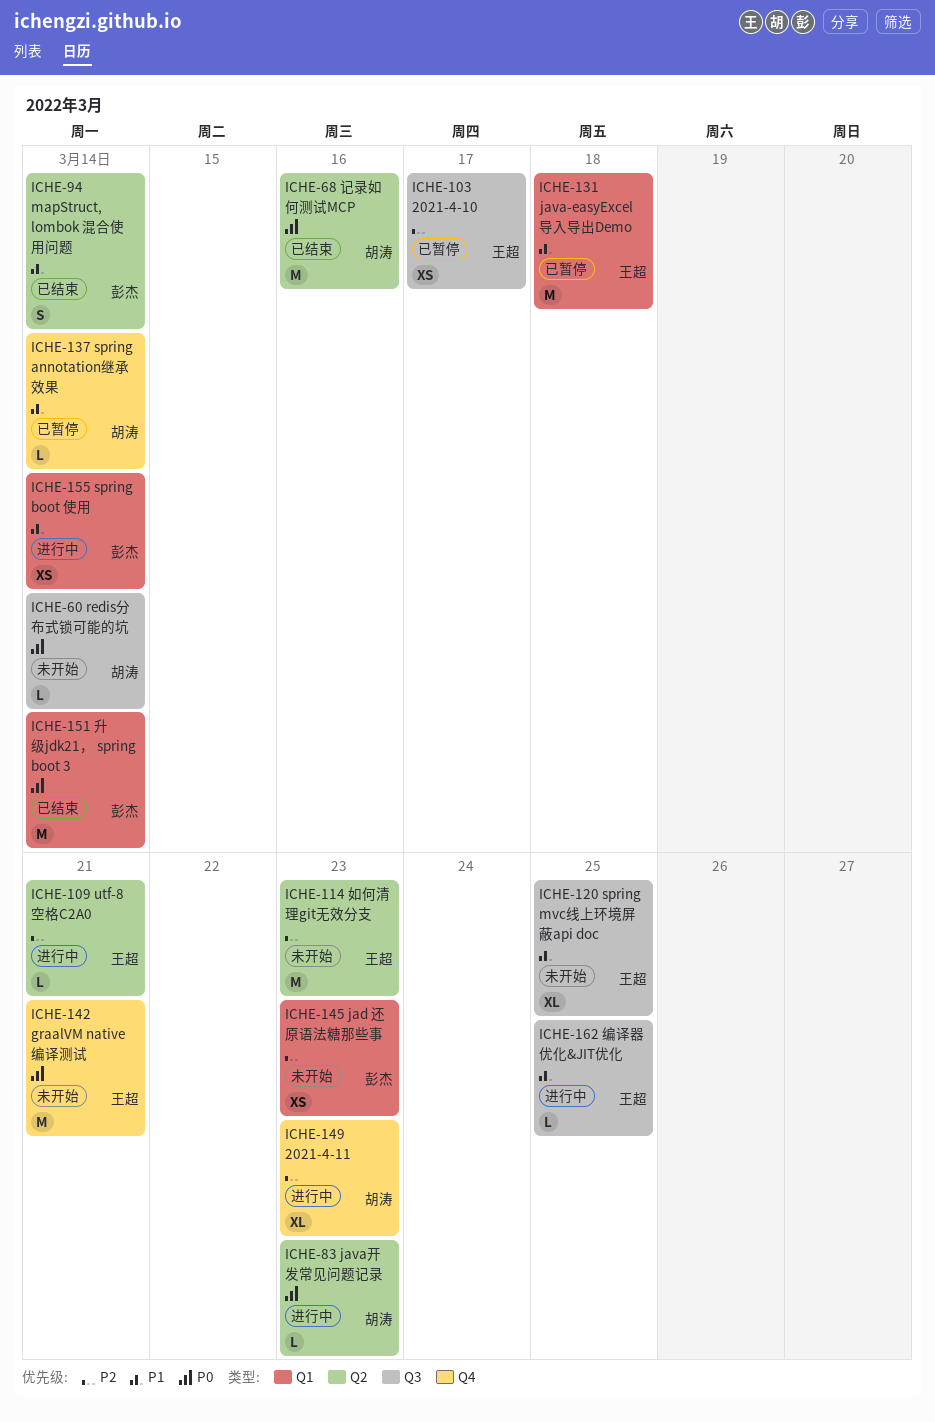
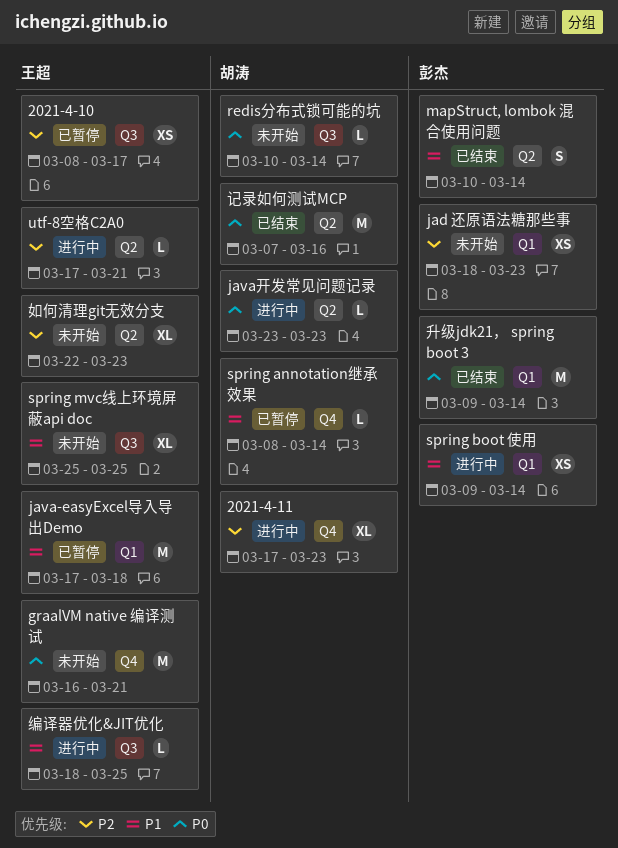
如何清理git无效分支, estimate: M -> XL

